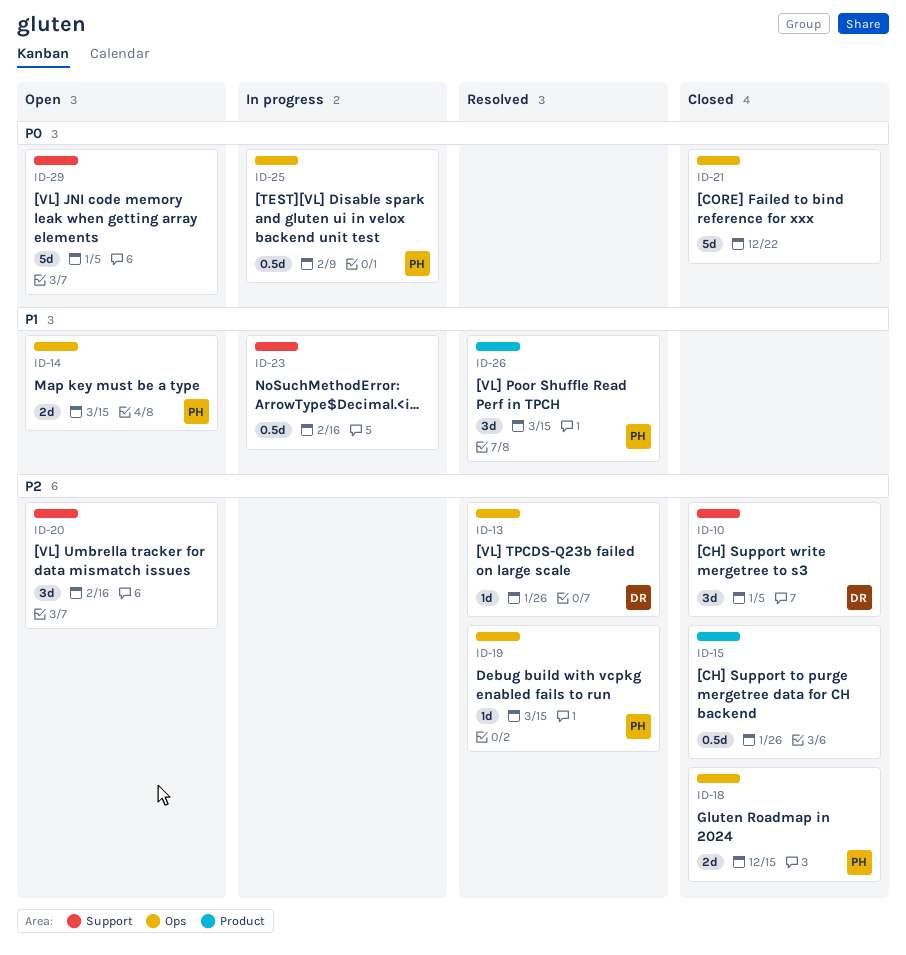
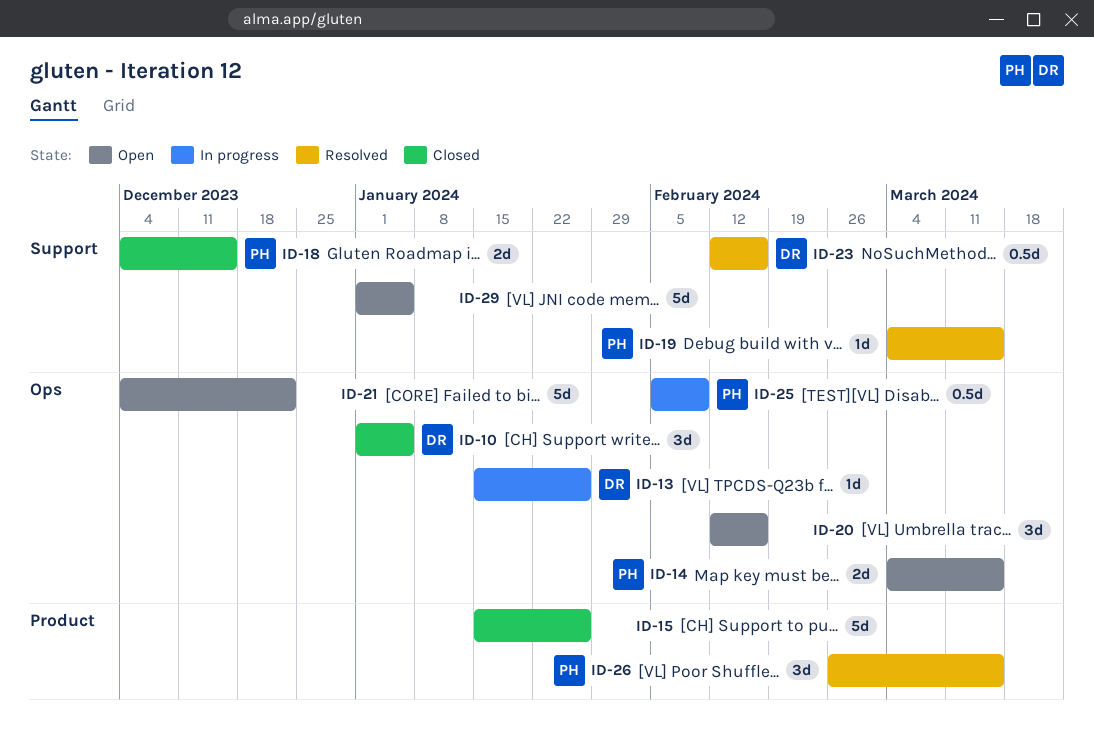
ID-10, label: Support -> Ops
ID-13, status: Resolved -> In progress
ID-15, estimate: 0.5d -> 5d
ID-18, label: Ops -> Support
ID-19, label: Ops -> Support
ID-20, label: Support -> Ops
ID-21, status: Closed -> Open
ID-23, status: In progress -> Resolved
ID-23, owner: none -> DR

